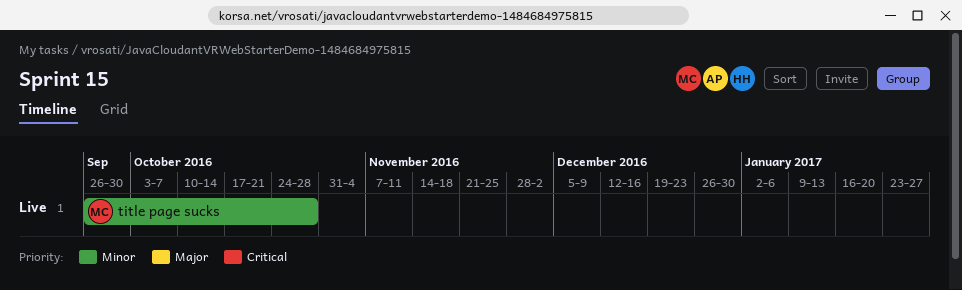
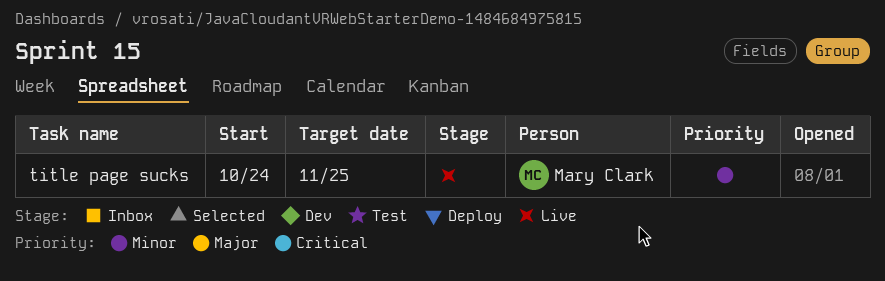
title page sucks, start: Sep 26 -> Oct 24
title page sucks, due: Oct 28 -> Nov 25

